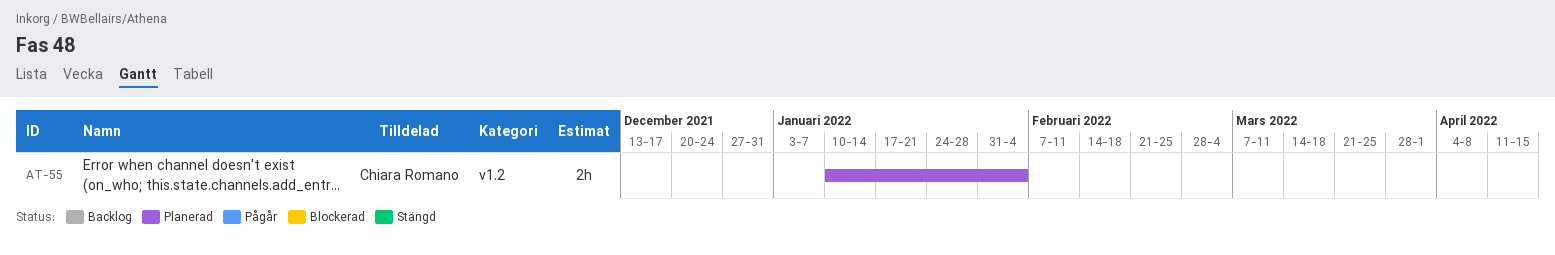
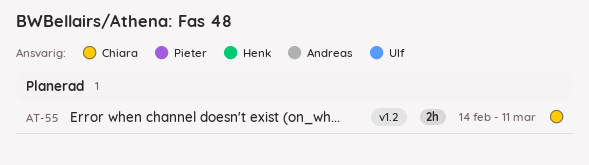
AT-55, start: Jan 10 -> Feb 14
AT-55, due: Feb 4 -> Mar 11

